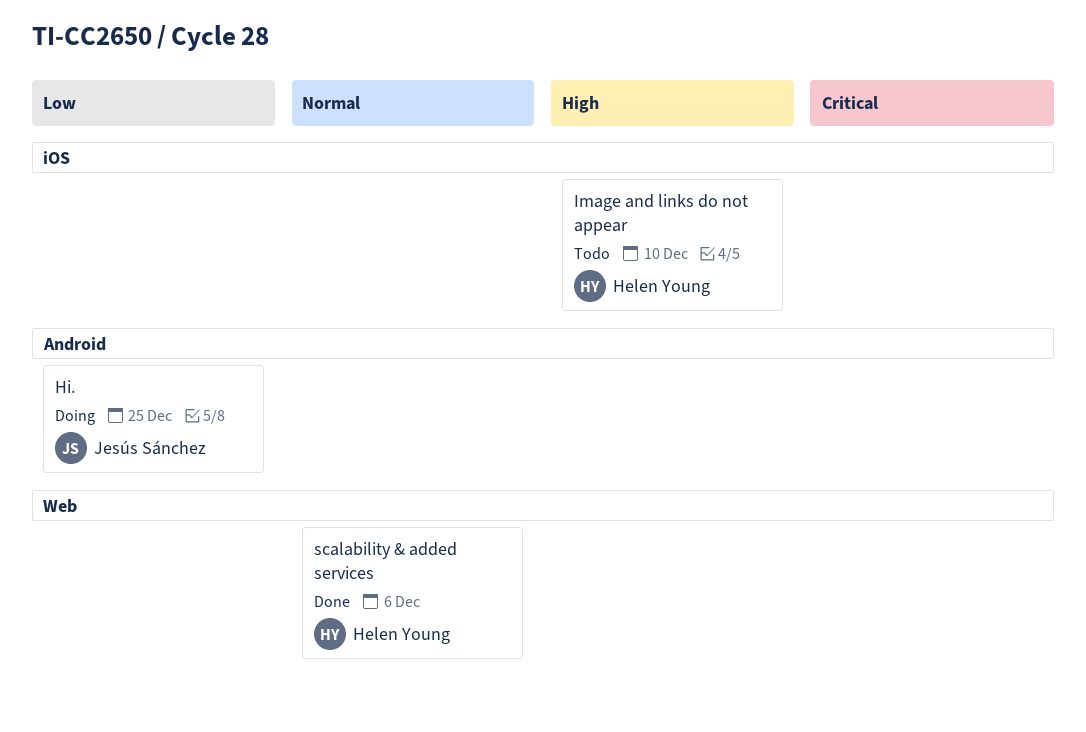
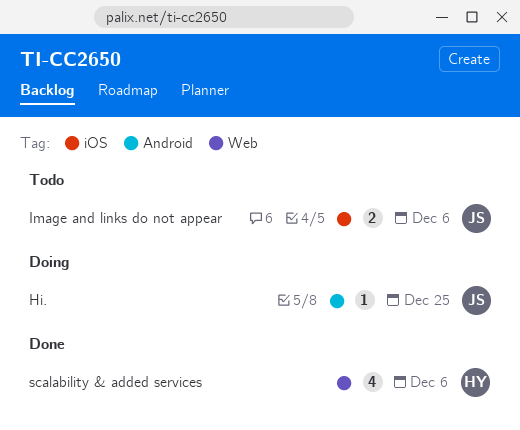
Image and links do not appear, owner: Helen Young -> Jesús Sánchez
Image and links do not appear, due: Dec 10 -> Dec 6

